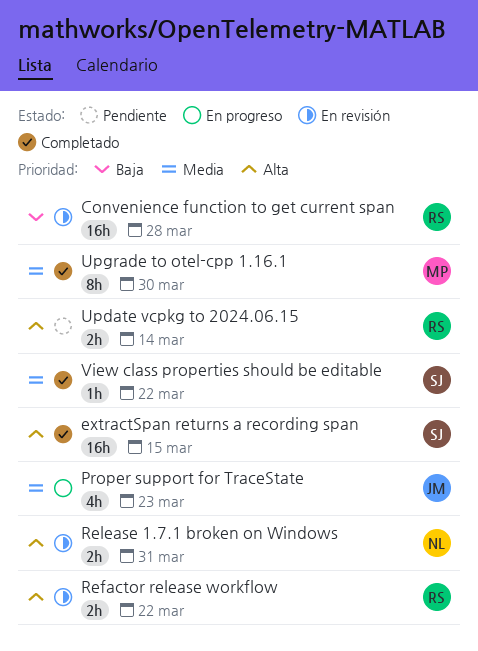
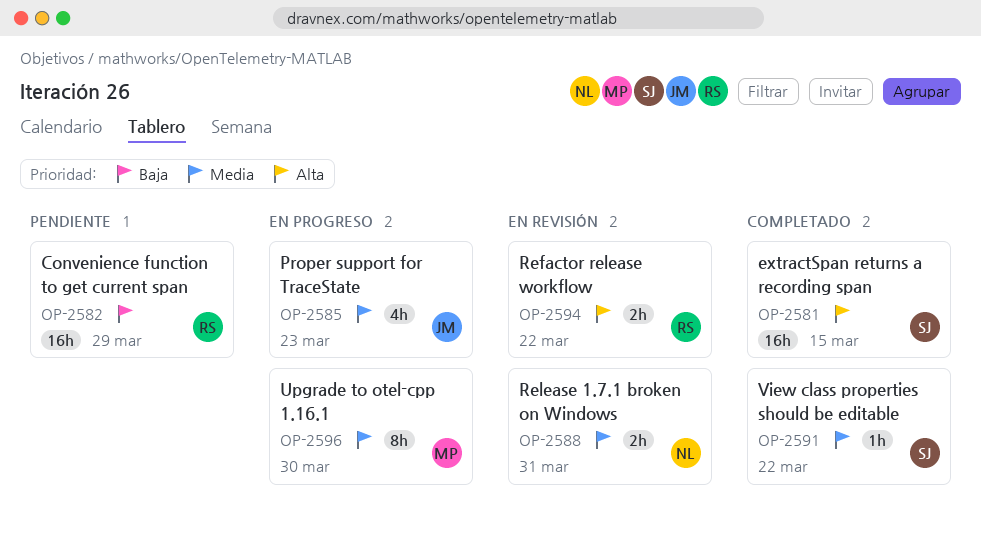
Convenience function to get current span, status: En revisión -> Pendiente
Convenience function to get current span, due: Mar 28 -> Mar 29
Release 1.7.1 broken on Windows, priority: Alta -> Media
Update vcpkg to 2024.06.15: present -> none
Upgrade to otel-cpp 1.16.1, status: Completado -> En progreso

